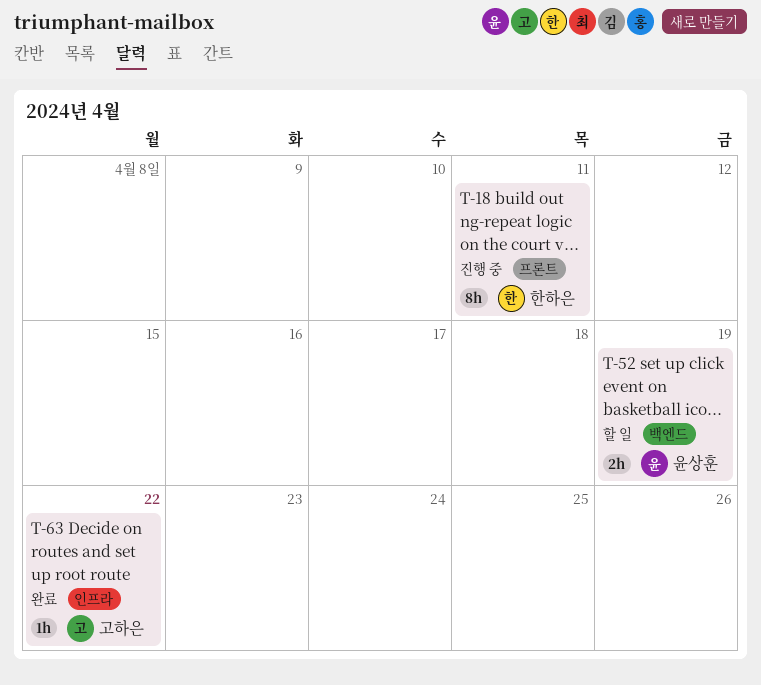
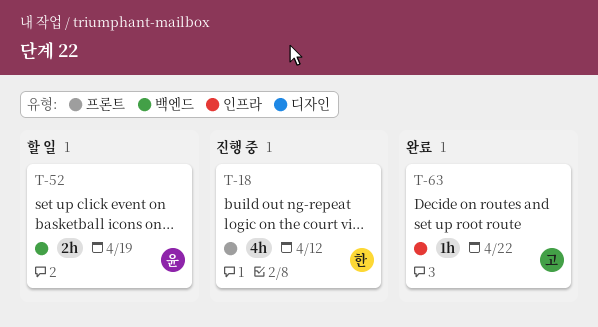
T-18, estimate: 8h -> 4h
T-18, due: Apr 11 -> Apr 12

